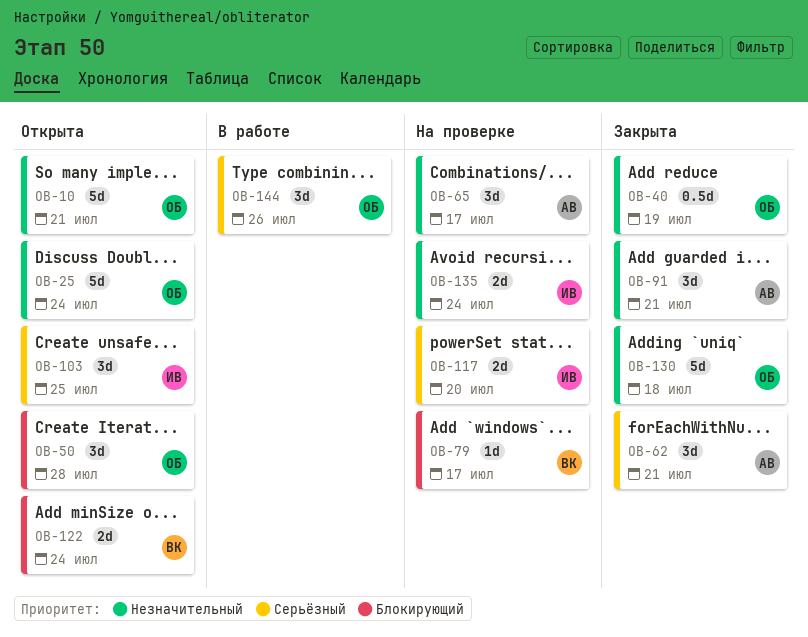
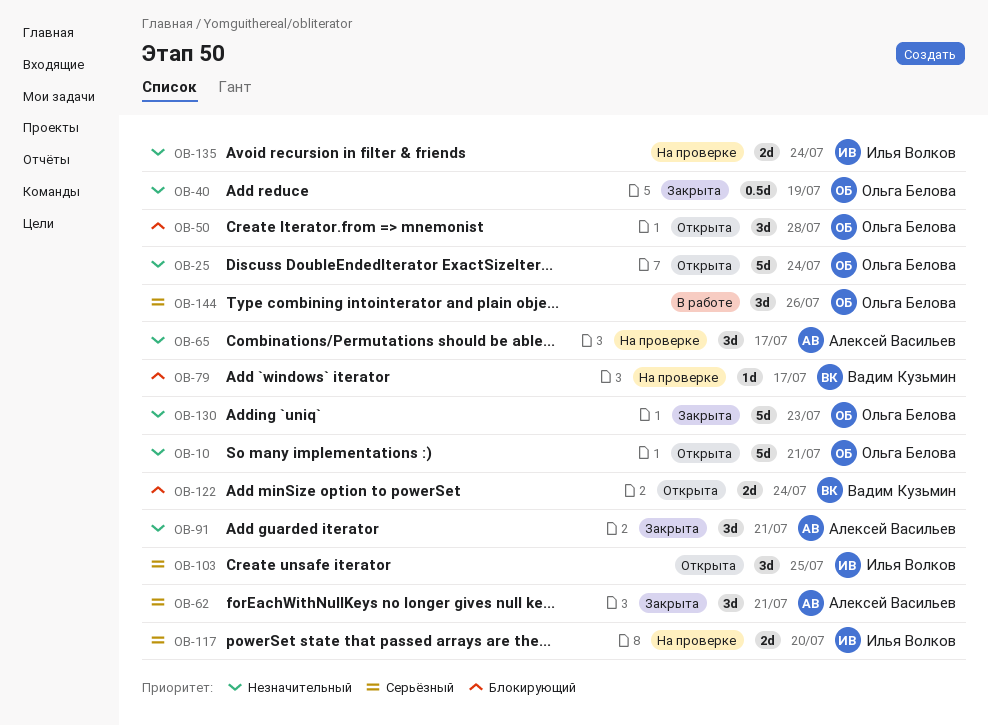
OB-130, due: Jul 18 -> Jul 23

